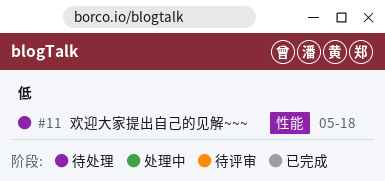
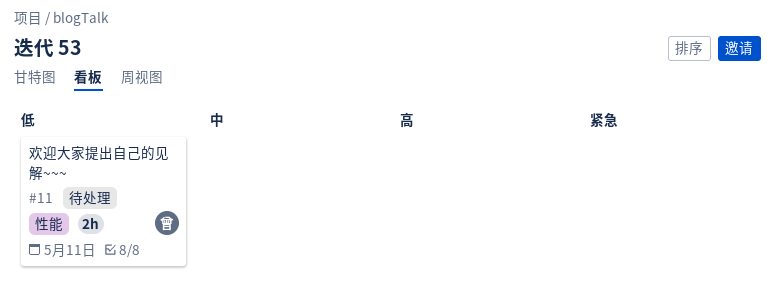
#11, due: May 18 -> May 11

